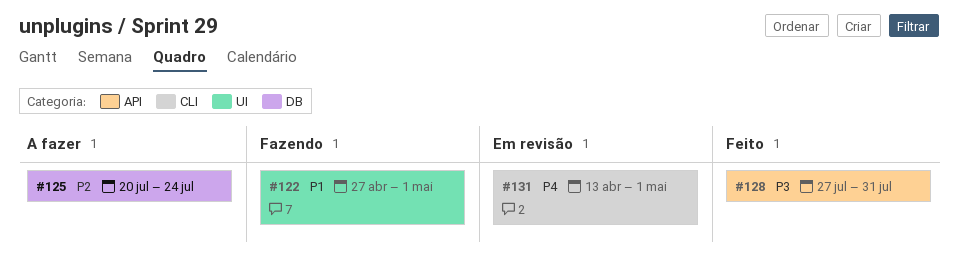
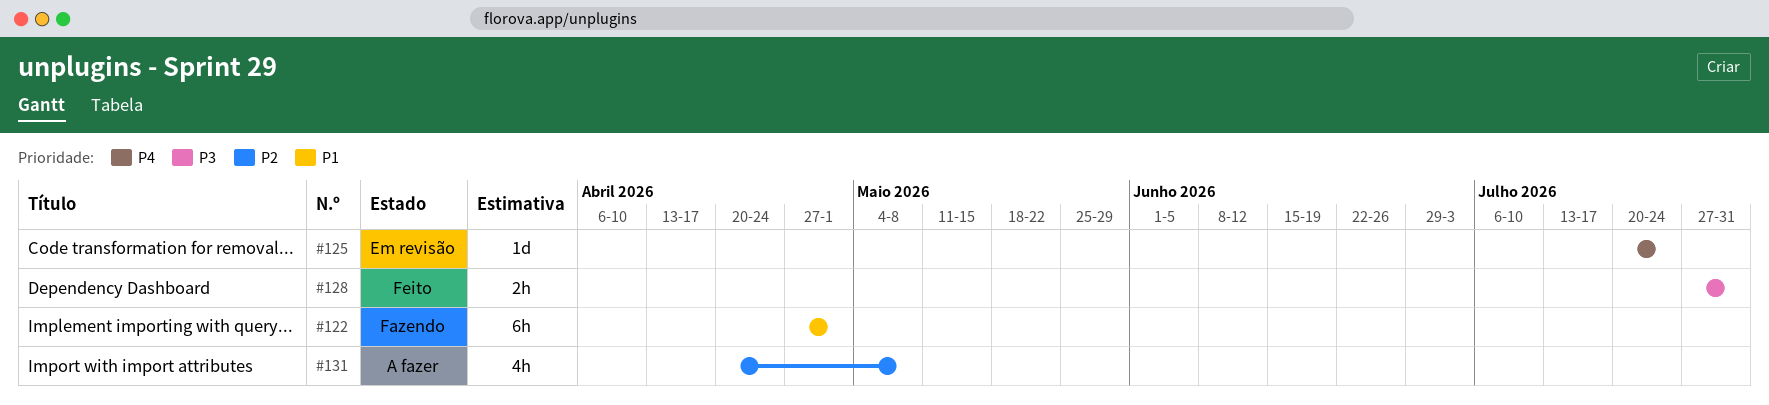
#125, status: A fazer -> Em revisão
#125, priority: P2 -> P4
#131, status: Em revisão -> A fazer
#131, priority: P4 -> P2
#131, start: Apr 13 -> Apr 20
#131, due: May 1 -> May 8

